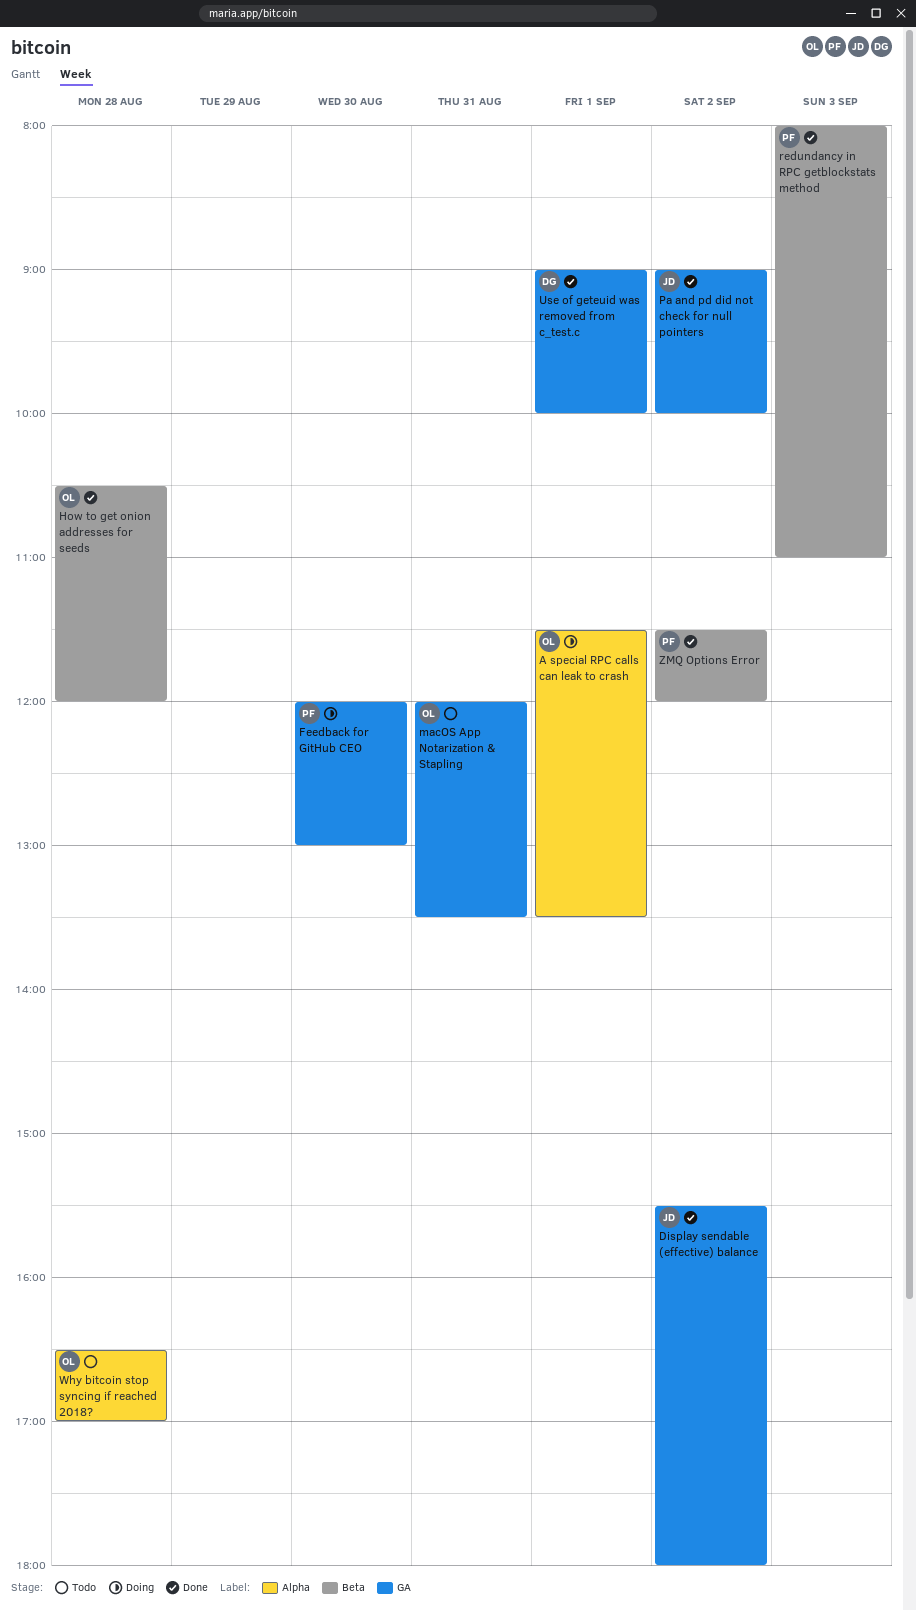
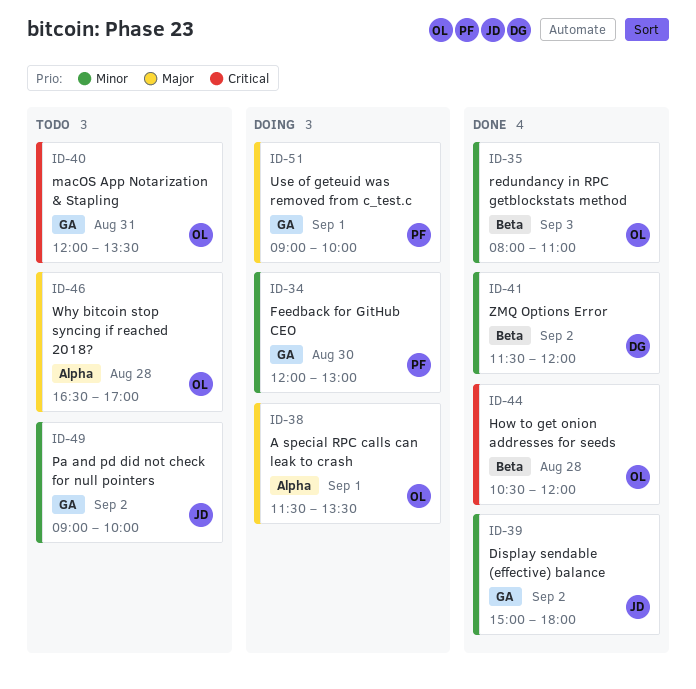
Display sendable (effective) balance, begins: 15:30 -> 15:00
Pa and pd did not check for null pointers, status: Done -> Todo
redundancy in RPC getblockstats method, owner: PF -> OL
Use of geteuid was removed from c_test.c, status: Done -> Doing
Use of geteuid was removed from c_test.c, owner: DG -> PF
ZMQ Options Error, owner: PF -> DG

